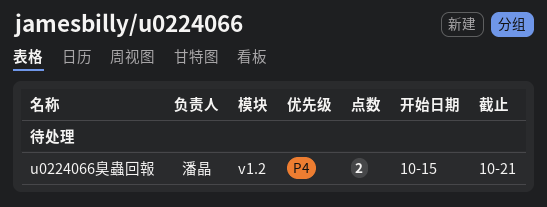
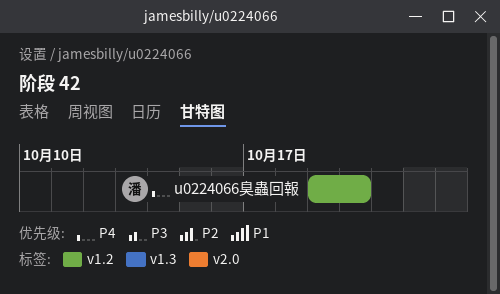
u0224066臭蟲回報, start: Oct 15 -> Oct 19
u0224066臭蟲回報, due: Oct 21 -> Oct 20

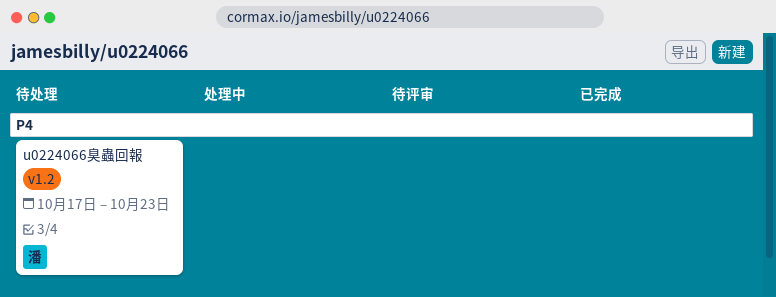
u0224066臭蟲回報, start: Oct 19 -> Oct 17
u0224066臭蟲回報, due: Oct 20 -> Oct 23

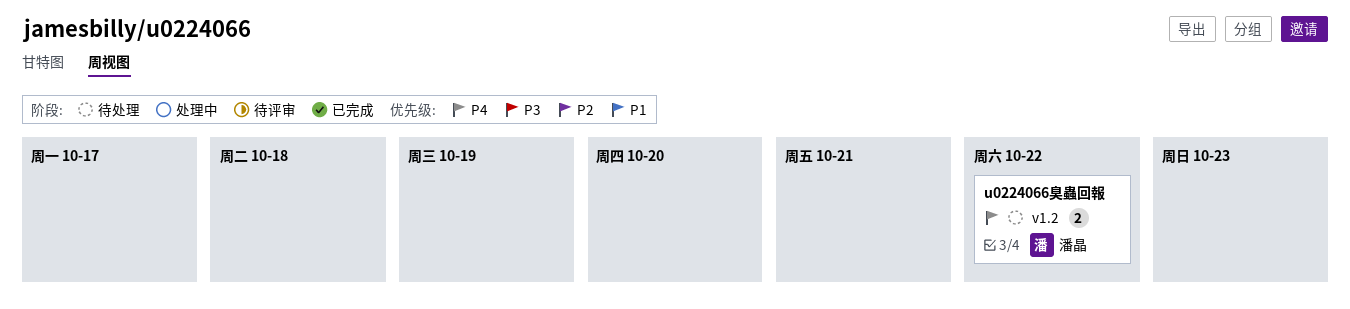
u0224066臭蟲回報, due: Oct 23 -> Oct 22

